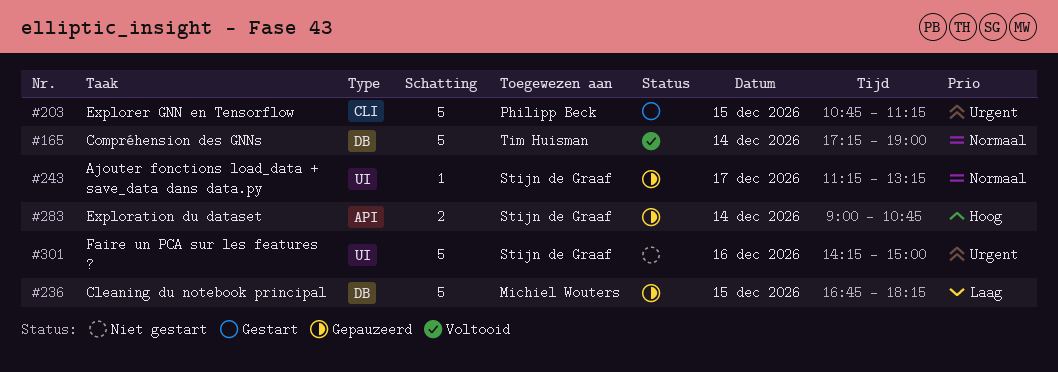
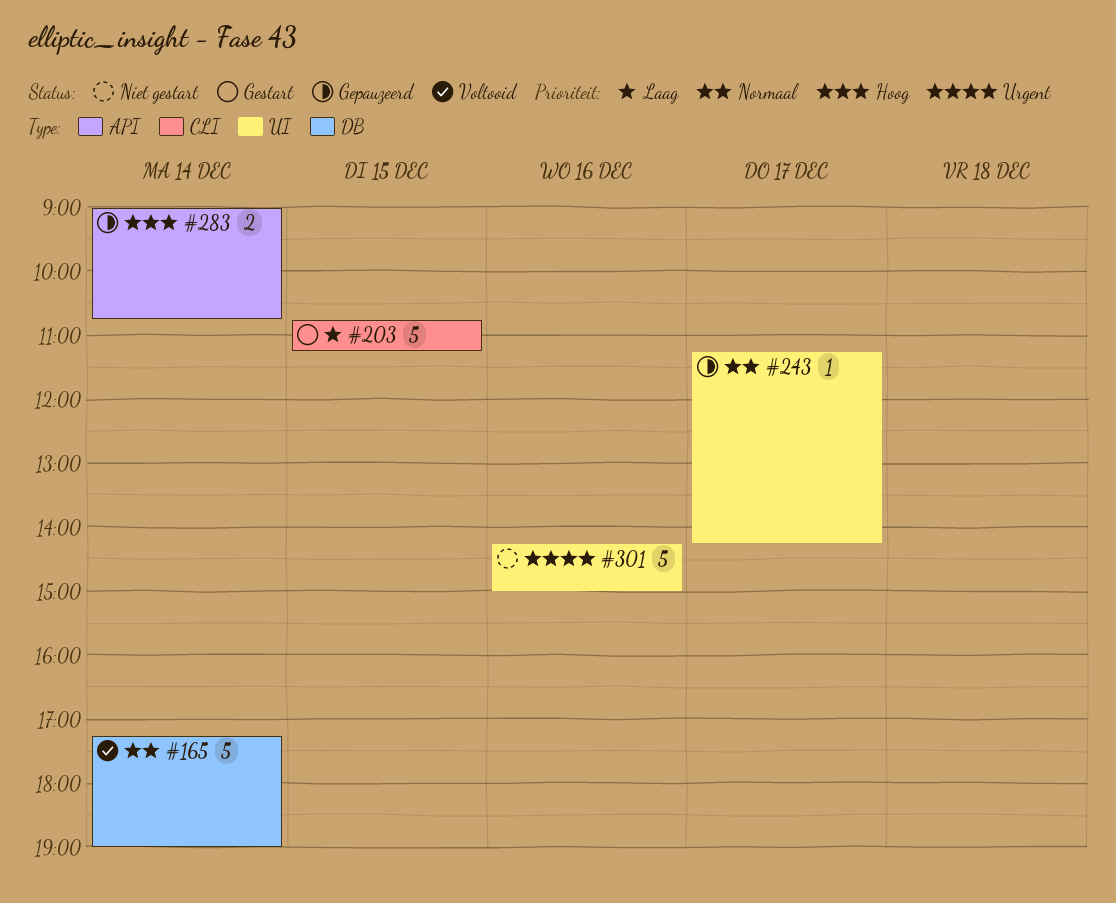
#203, priority: Urgent -> Laag
#236: present -> none
#243, ends: 13:15 -> 14:15

